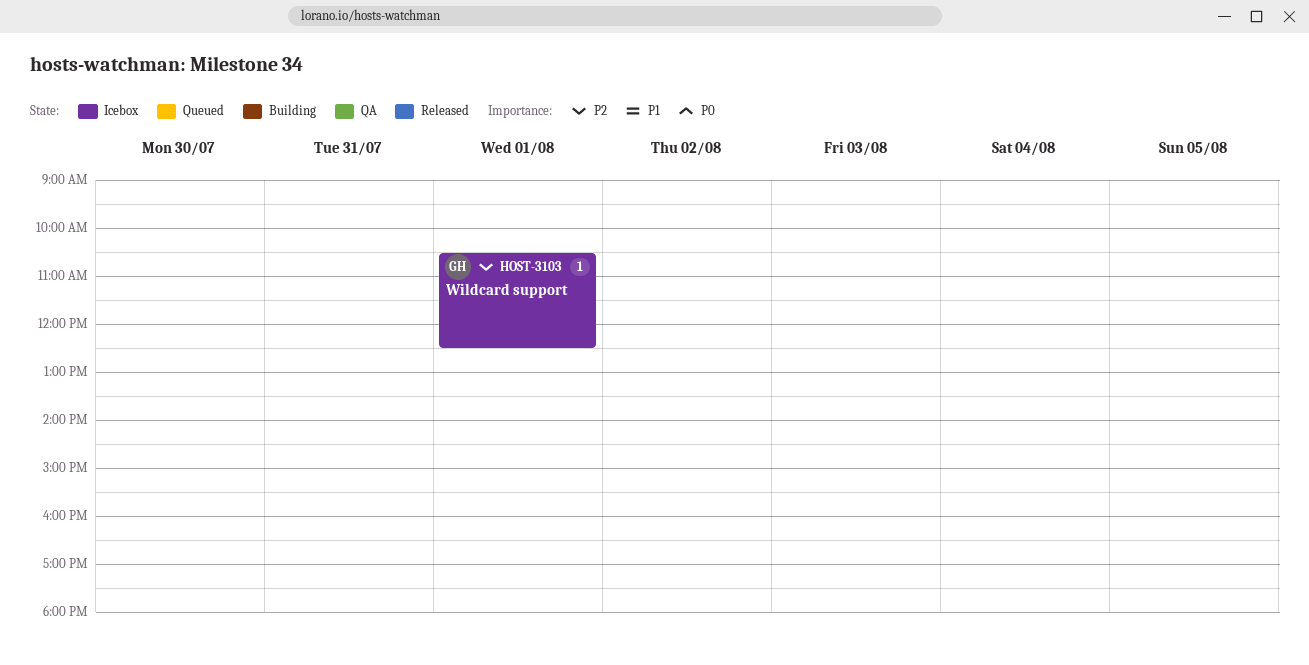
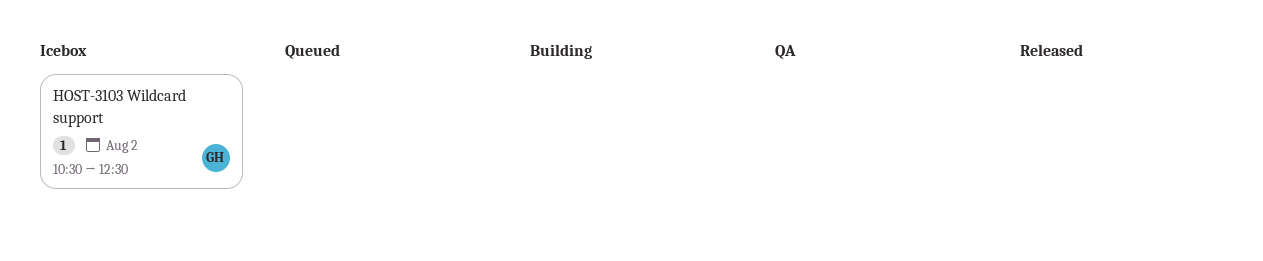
HOST-3103, day: Aug 1 -> Aug 2

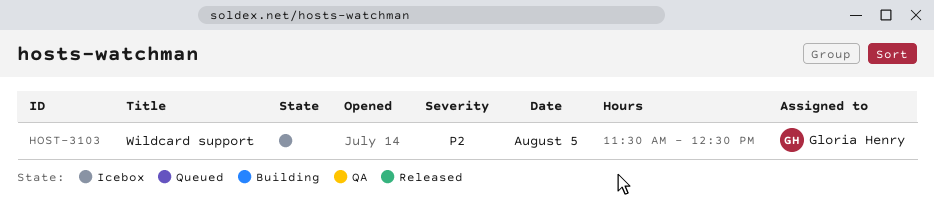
HOST-3103, day: Aug 2 -> Aug 5
HOST-3103, begins: 10:30 -> 11:30

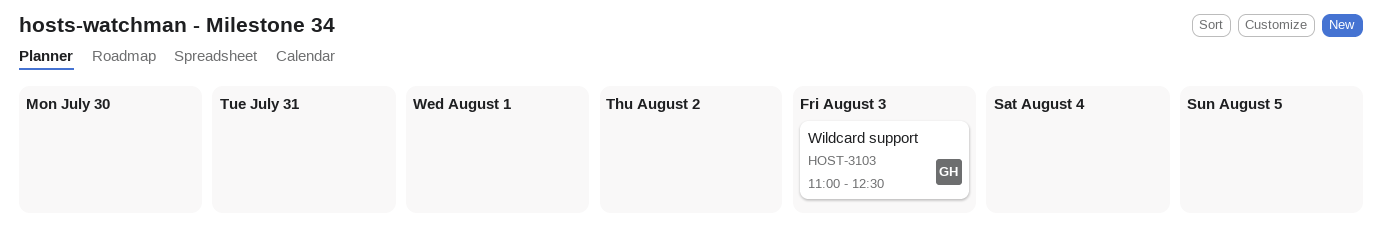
HOST-3103, day: Aug 5 -> Aug 3
HOST-3103, begins: 11:30 -> 11:00

